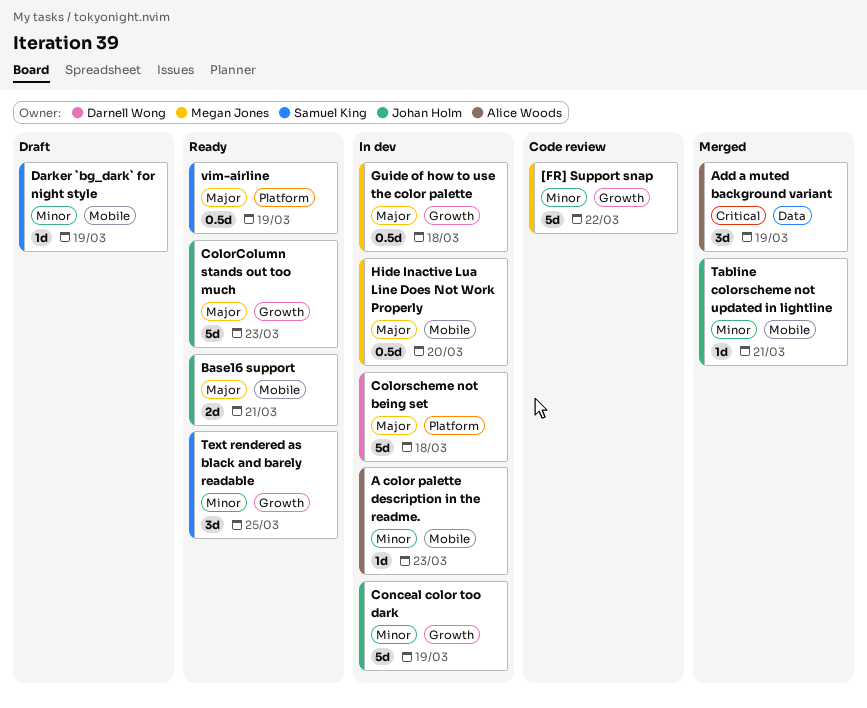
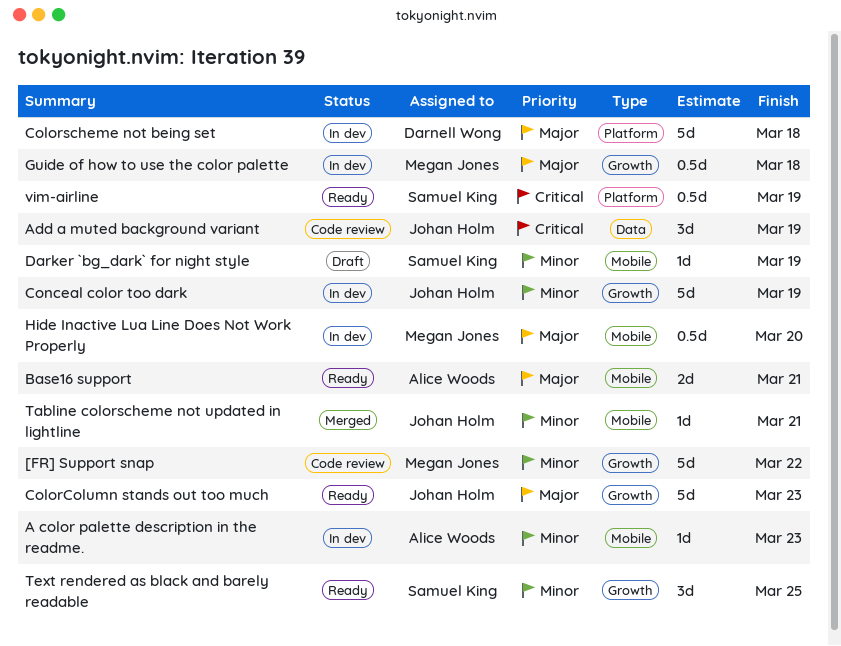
Add a muted background variant, status: Merged -> Code review
Add a muted background variant, owner: Alice Woods -> Johan Holm
Base16 support, owner: Johan Holm -> Alice Woods
vim-airline, priority: Major -> Critical

